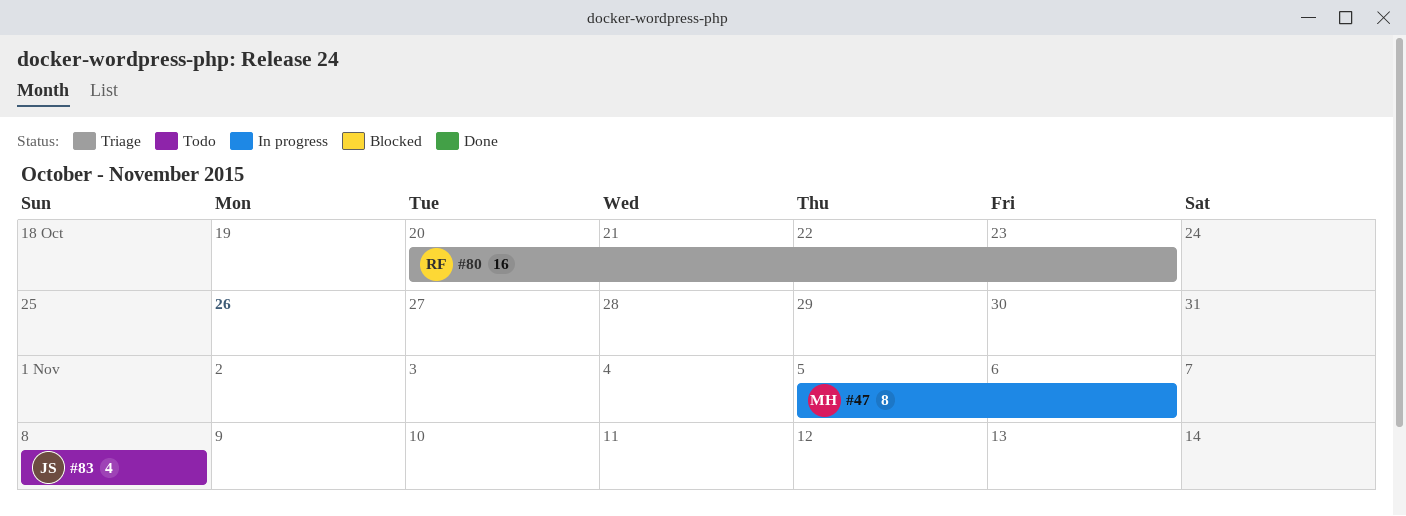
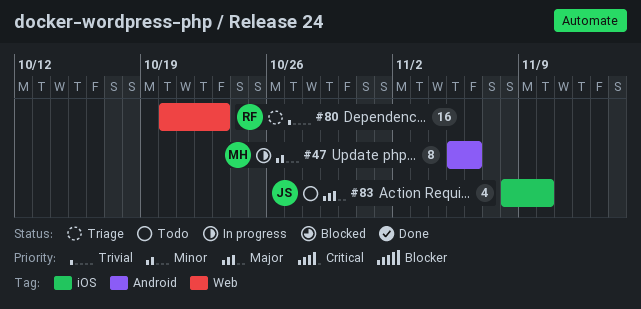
#83, due: Nov 8 -> Nov 10

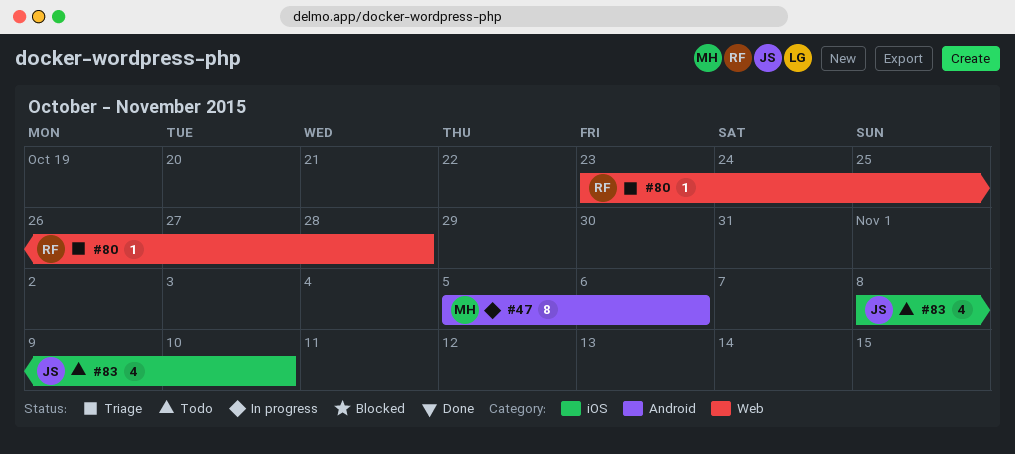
#80, estimate: 16 -> 1
#80, start: Oct 20 -> Oct 23
#80, due: Oct 23 -> Oct 28

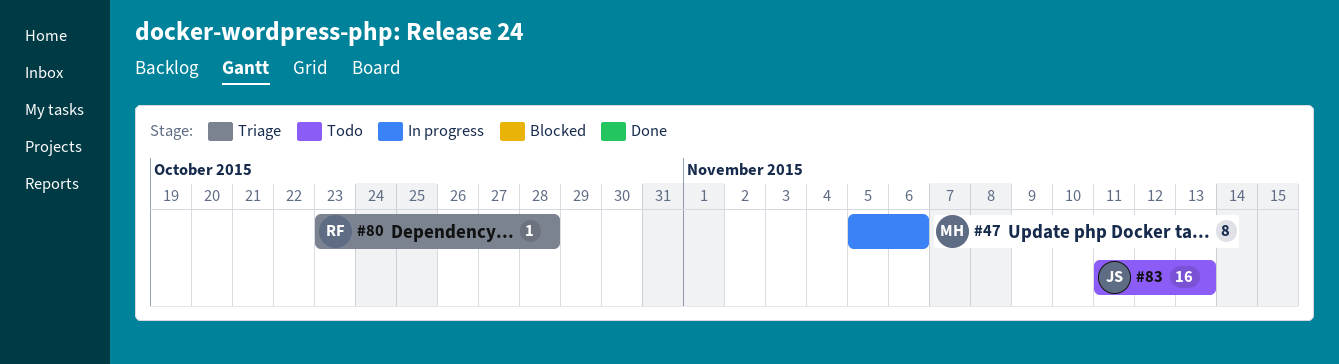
#83, estimate: 4 -> 16
#83, start: Nov 8 -> Nov 11
#83, due: Nov 10 -> Nov 13

